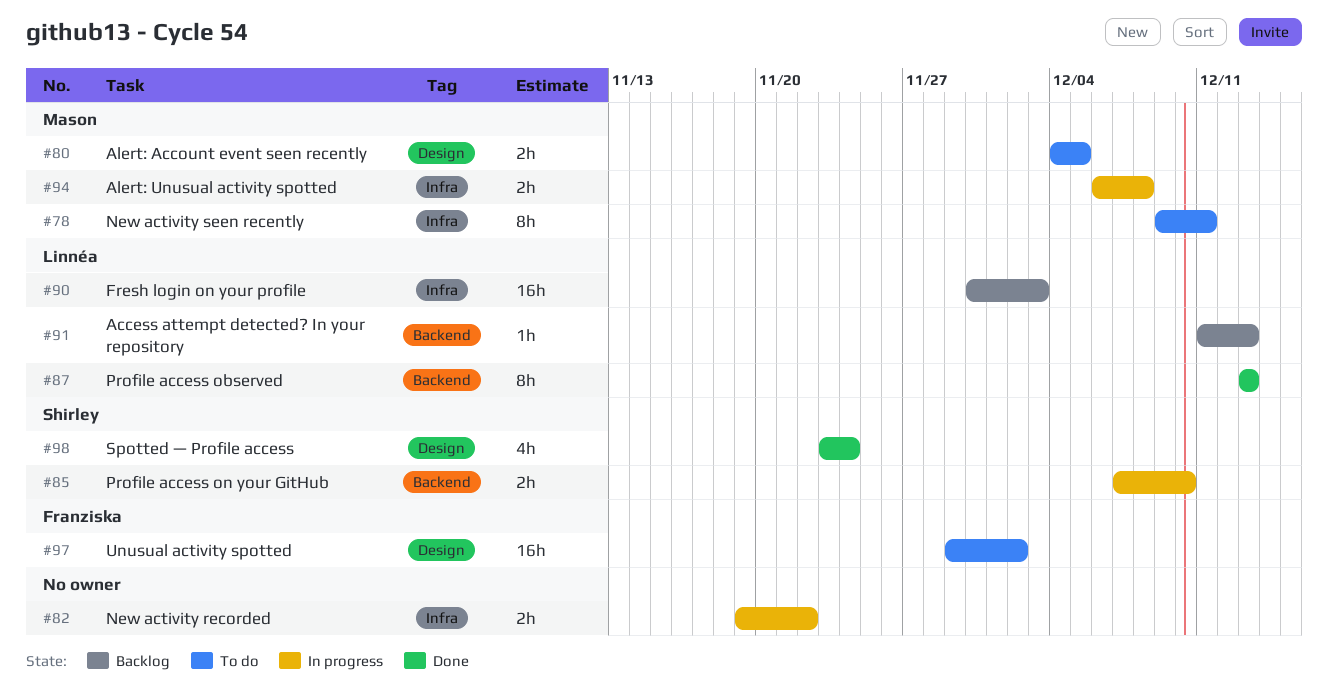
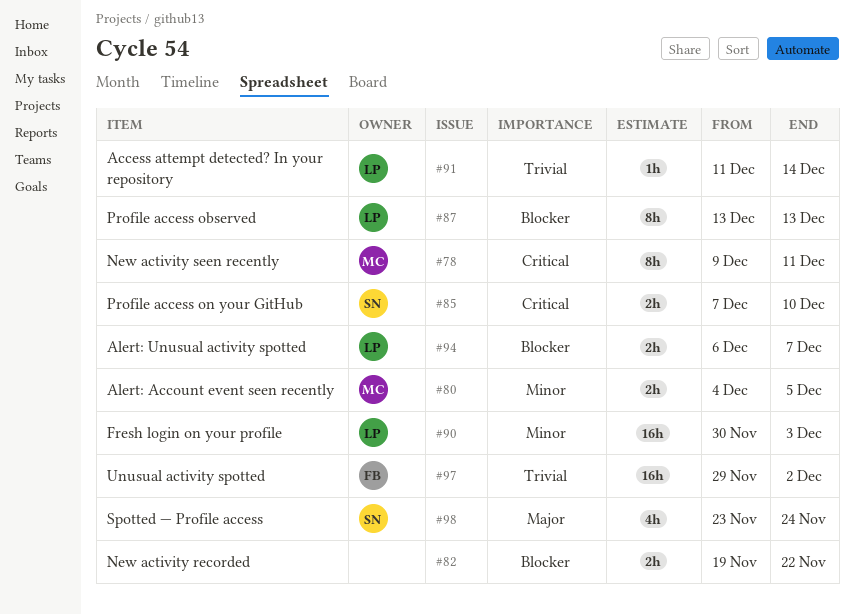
#91, due: Dec 13 -> Dec 14
#94, owner: Mason -> Linnéa
#94, due: Dec 8 -> Dec 7

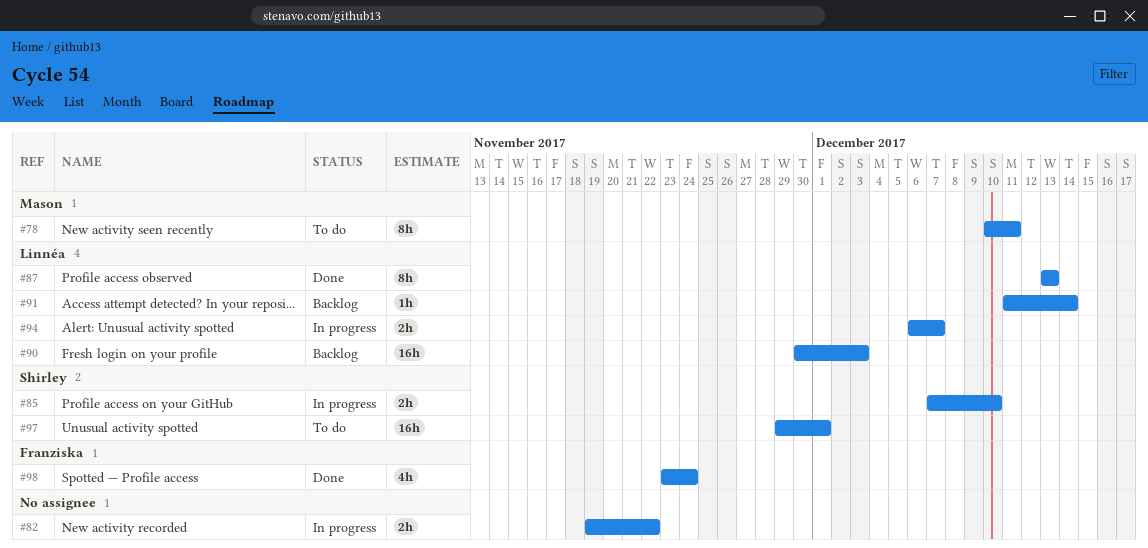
#78, start: Dec 9 -> Dec 10
#80: present -> none
#97, owner: Franziska -> Shirley
#97, due: Dec 2 -> Dec 1
#98, owner: Shirley -> Franziska

